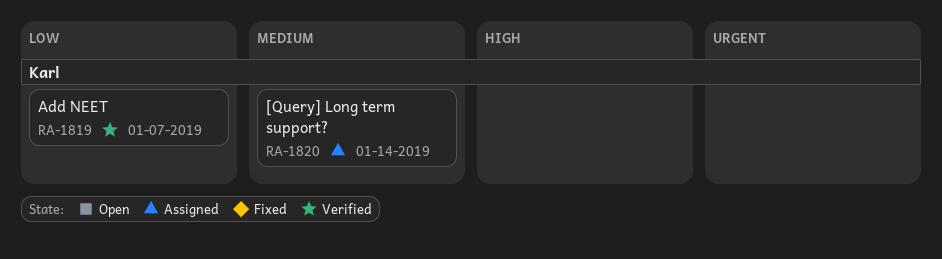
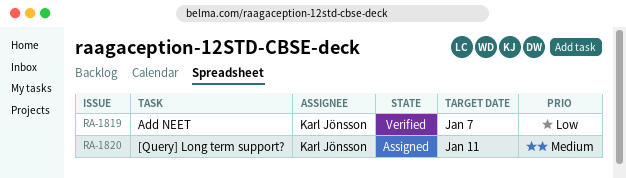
RA-1820, due: Jan 14 -> Jan 11

